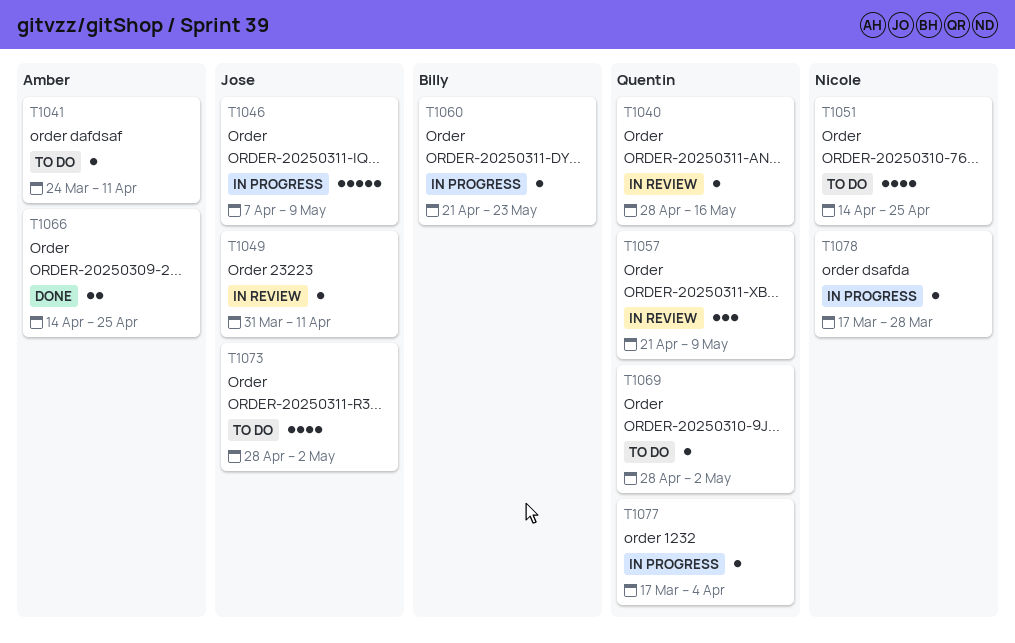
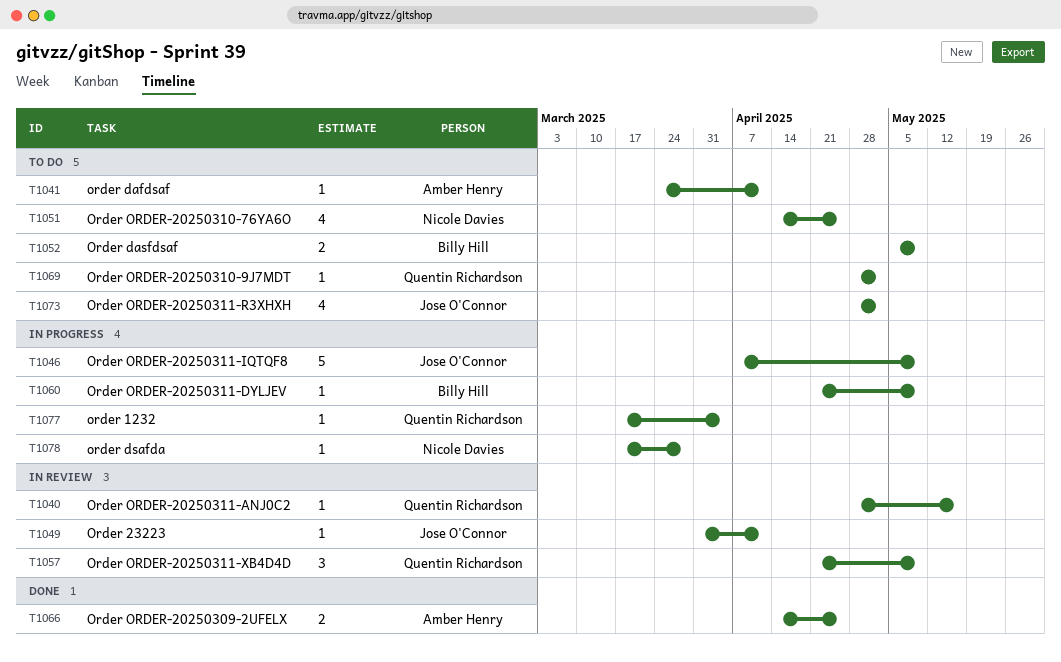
T1052: none -> present
T1060, due: May 23 -> May 9

